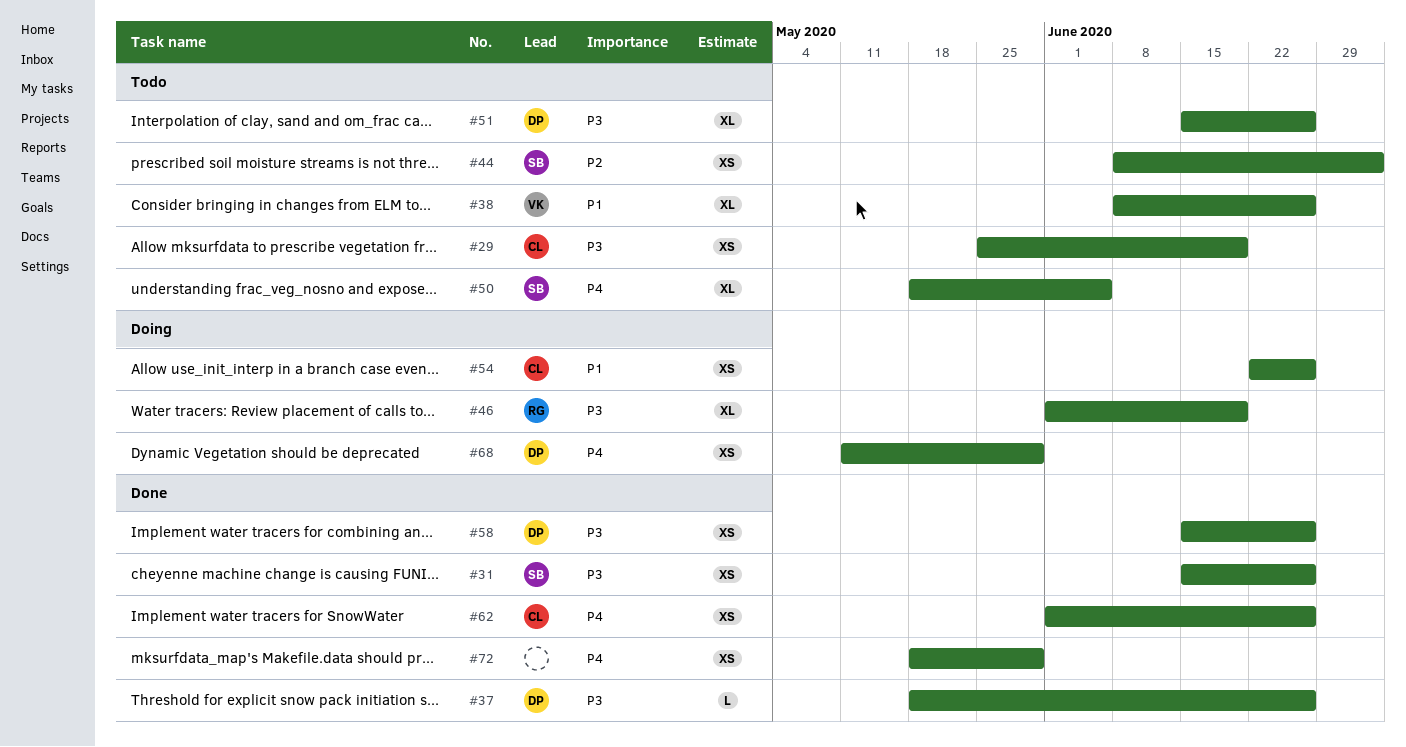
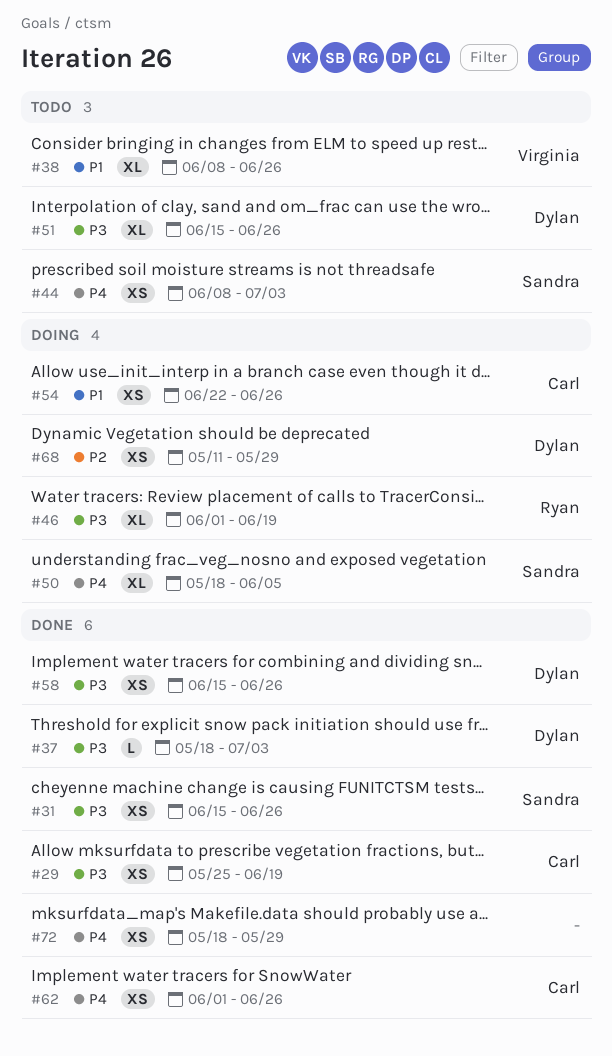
#29, status: Todo -> Done
#37, due: Jun 26 -> Jul 3
#44, priority: P2 -> P4
#50, status: Todo -> Doing
#68, priority: P4 -> P2

